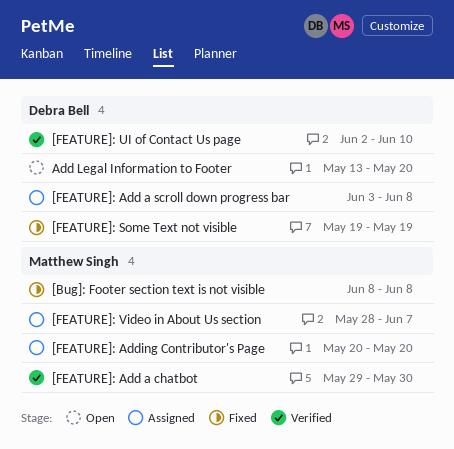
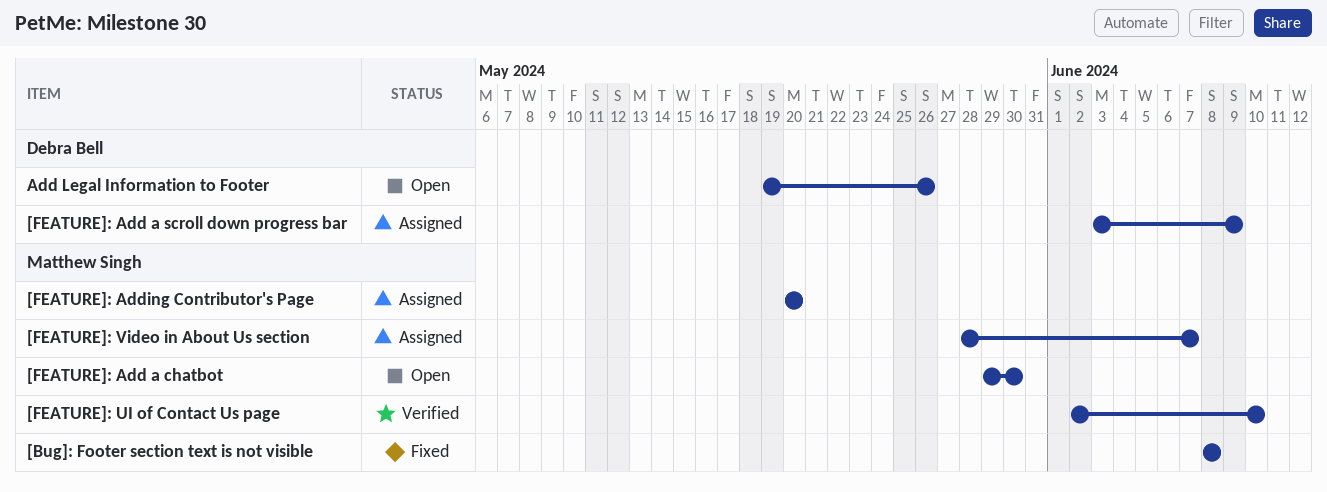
[FEATURE]: Add a chatbot, status: Verified -> Open
[FEATURE]: Add a scroll down progress bar, due: Jun 8 -> Jun 9
[FEATURE]: Some Text not visible: present -> none
[FEATURE]: UI of Contact Us page, owner: Debra Bell -> Matthew Singh
Add Legal Information to Footer, start: May 13 -> May 19
Add Legal Information to Footer, due: May 20 -> May 26

